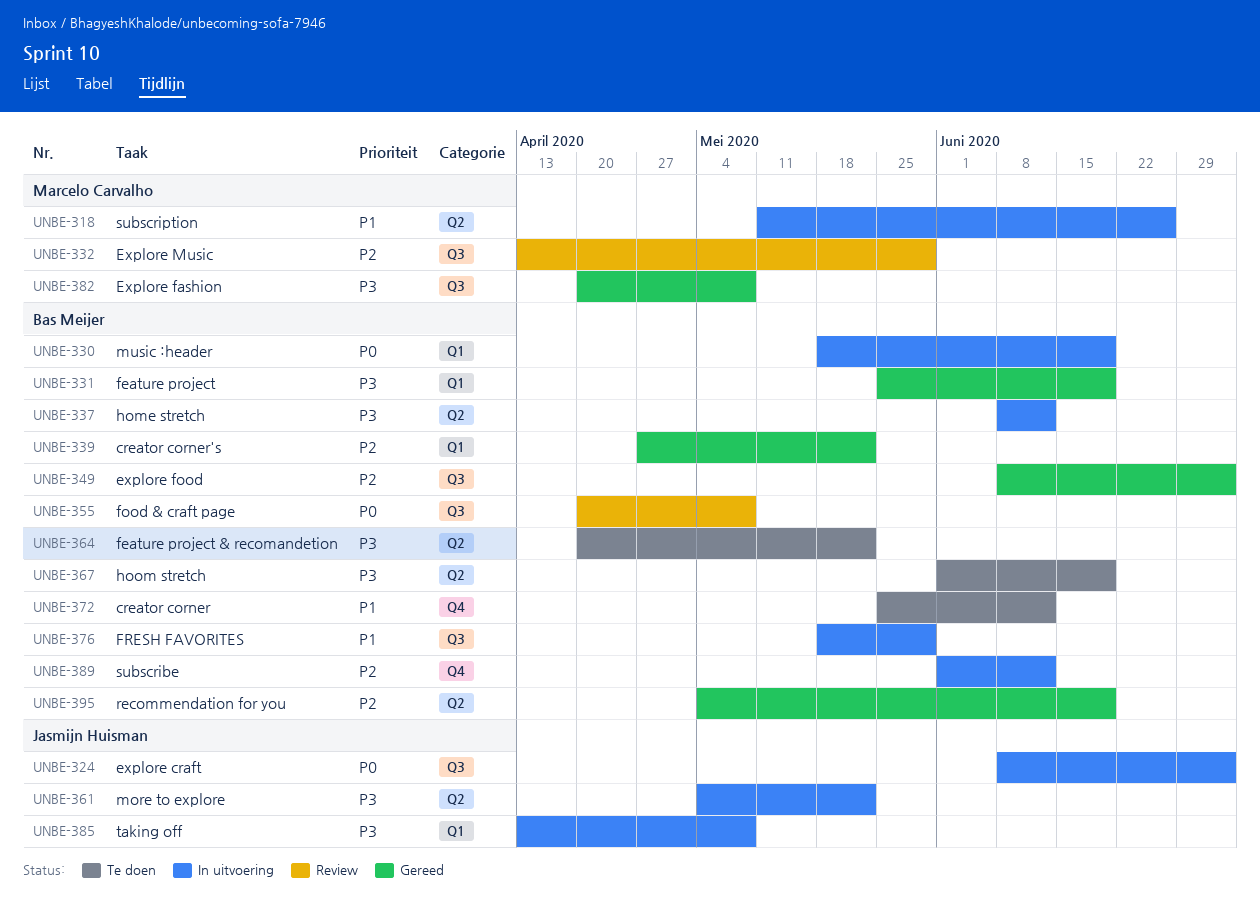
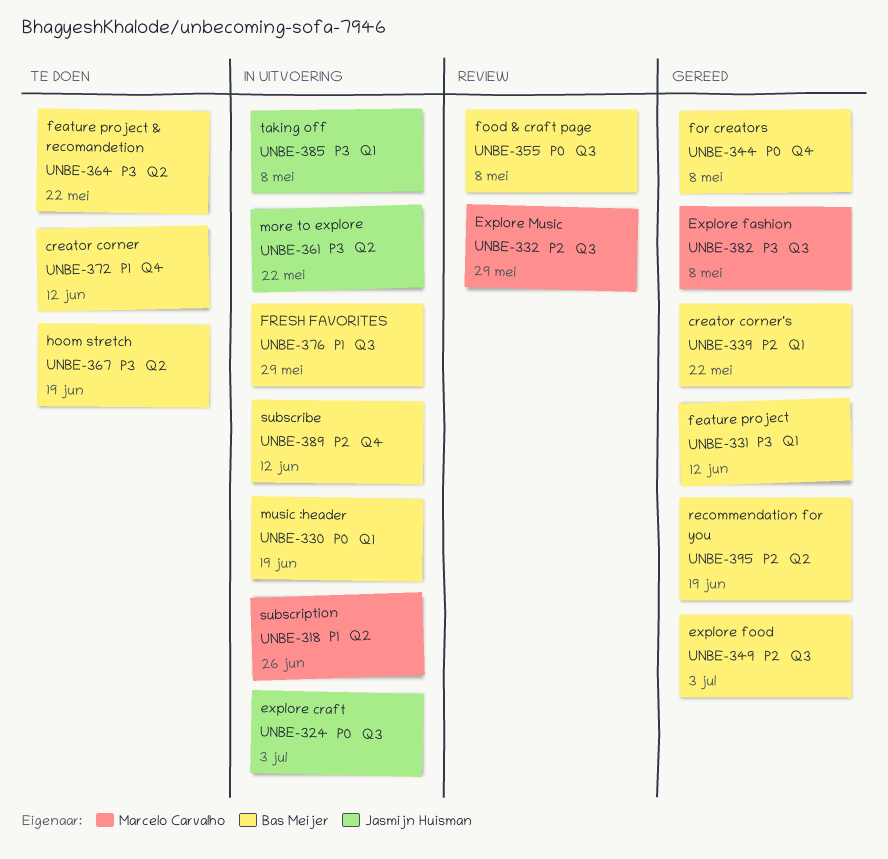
UNBE-331, due: Jun 19 -> Jun 12
UNBE-337: present -> none
UNBE-344: none -> present

